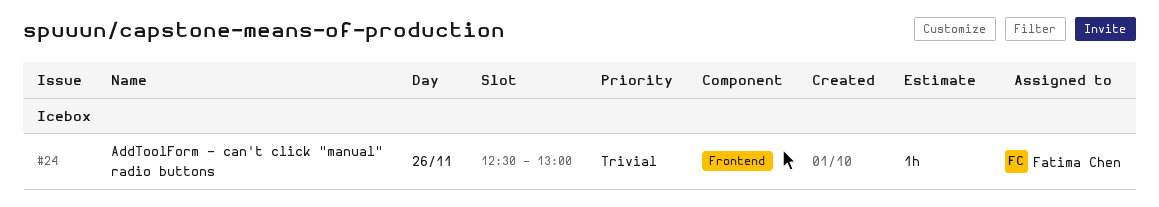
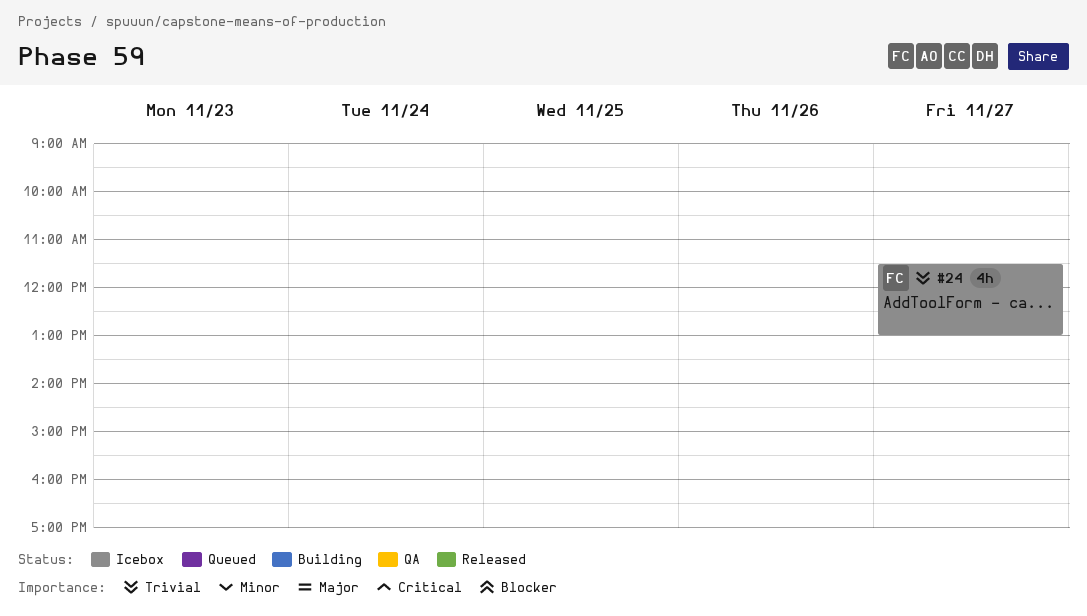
#24, estimate: 1h -> 4h
#24, day: Nov 26 -> Nov 27
#24, begins: 12:30 -> 11:30

